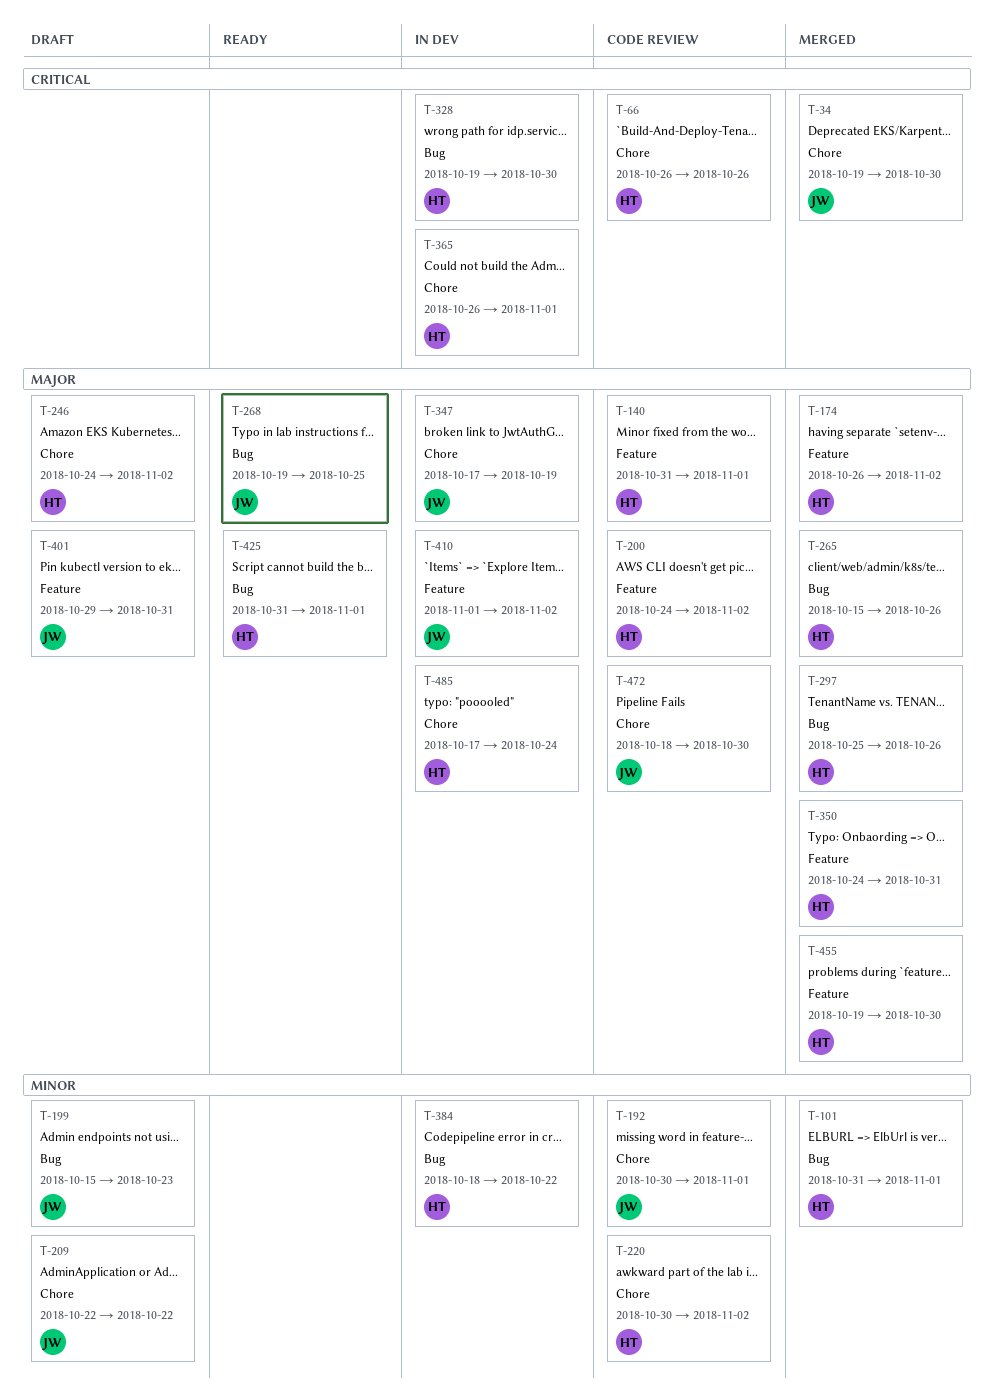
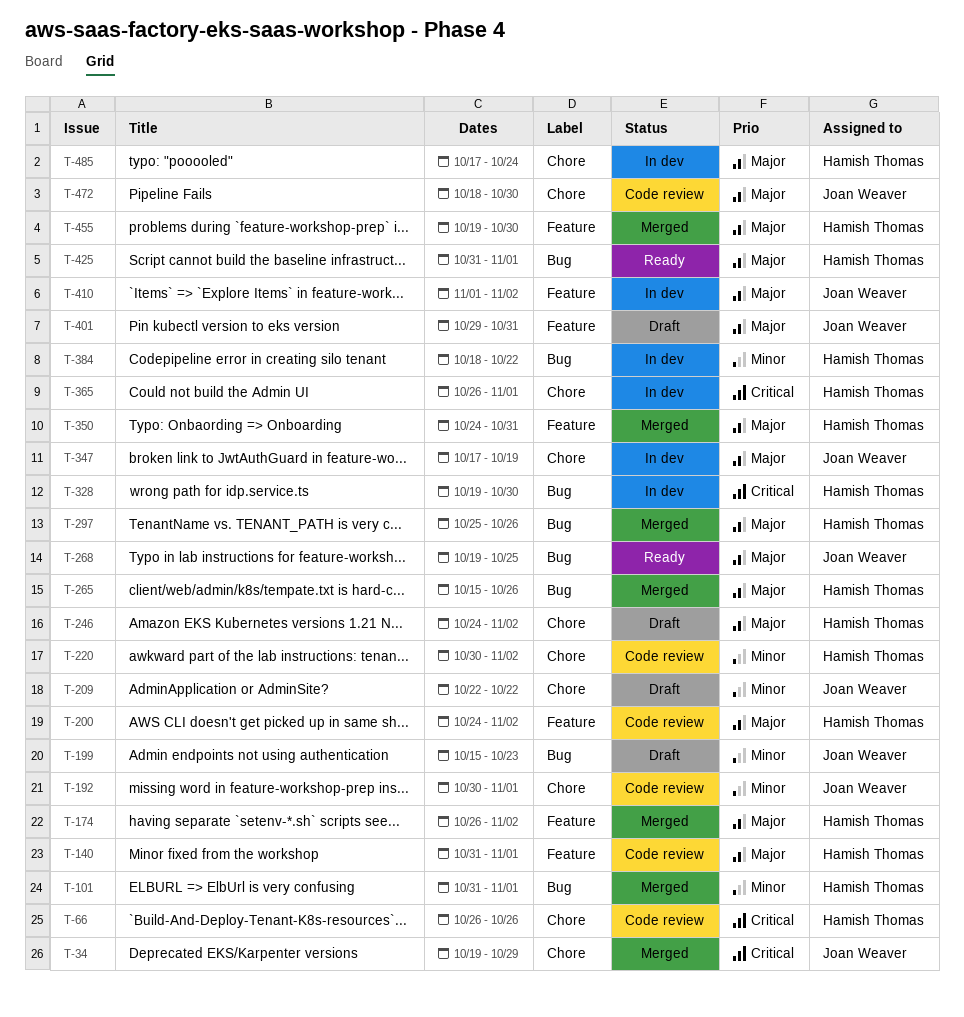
T-34, due: Oct 30 -> Oct 29

